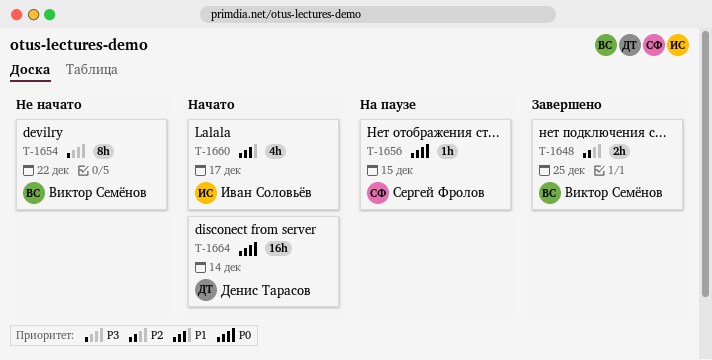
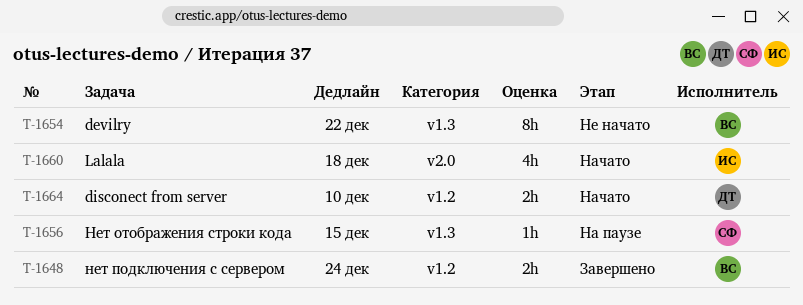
T-1648, due: Dec 25 -> Dec 24
T-1660, due: Dec 17 -> Dec 18
T-1664, estimate: 16h -> 2h
T-1664, due: Dec 14 -> Dec 10

